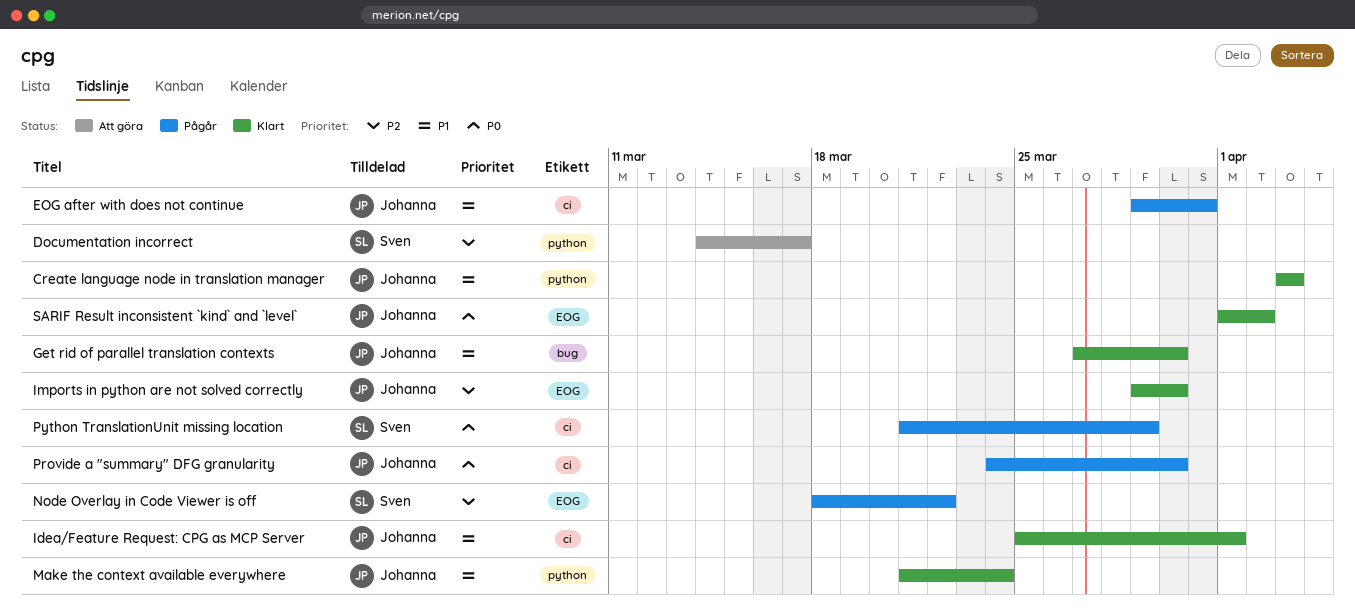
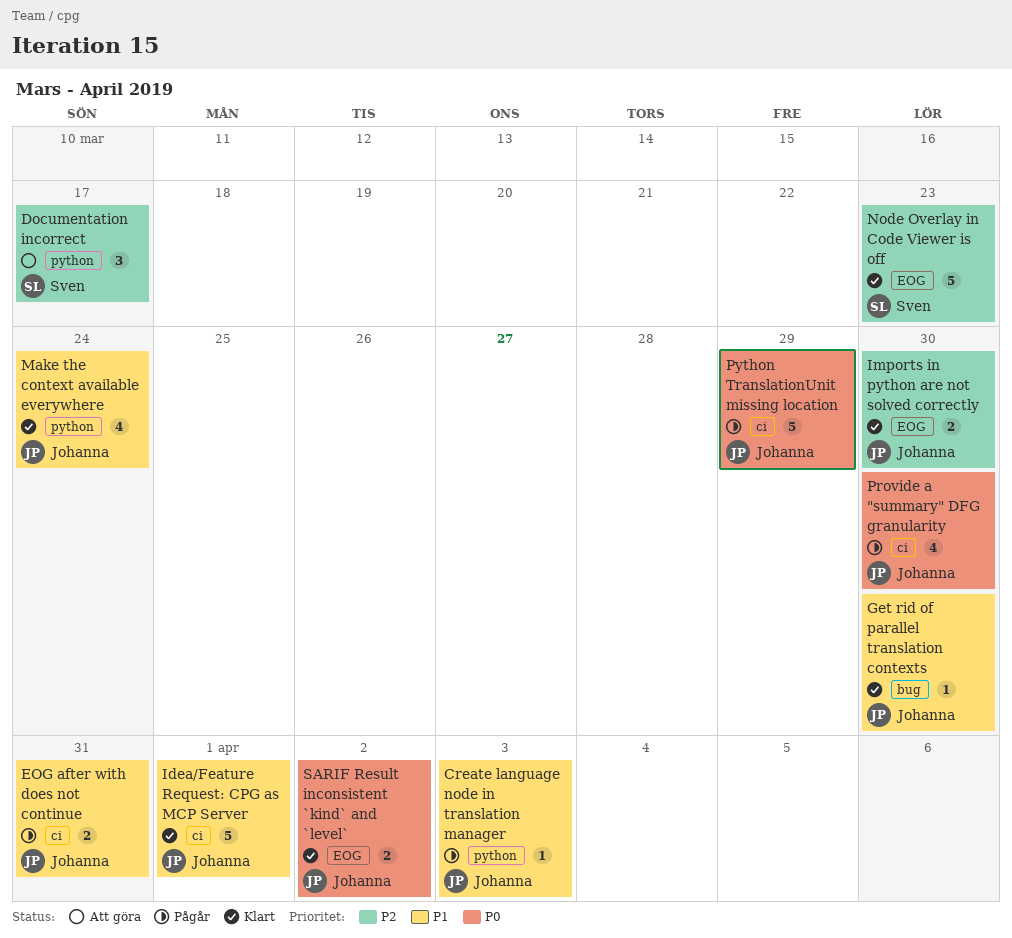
Create language node in translation manager, status: Klart -> Pågår
Node Overlay in Code Viewer is off, status: Pågår -> Klart
Node Overlay in Code Viewer is off, due: Mar 22 -> Mar 23
Python TranslationUnit missing location, owner: Sven -> Johanna

